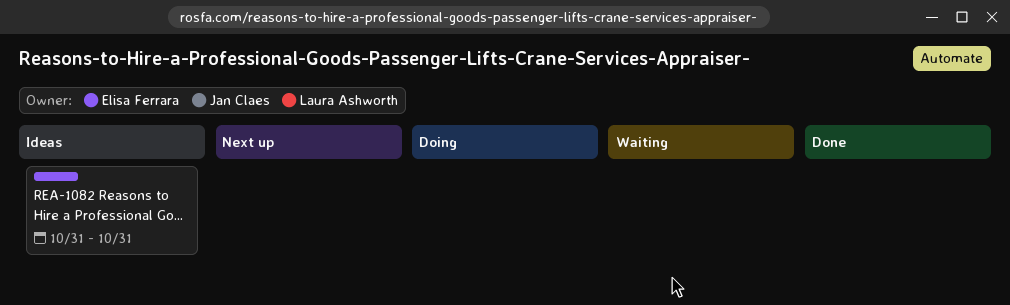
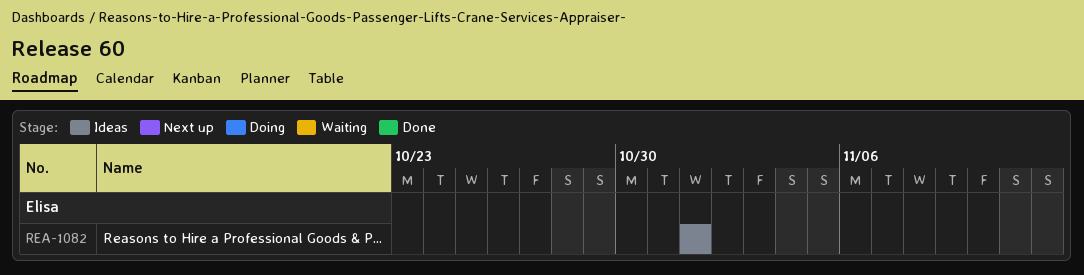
REA-1082, start: Oct 31 -> Nov 1
REA-1082, due: Oct 31 -> Nov 1

